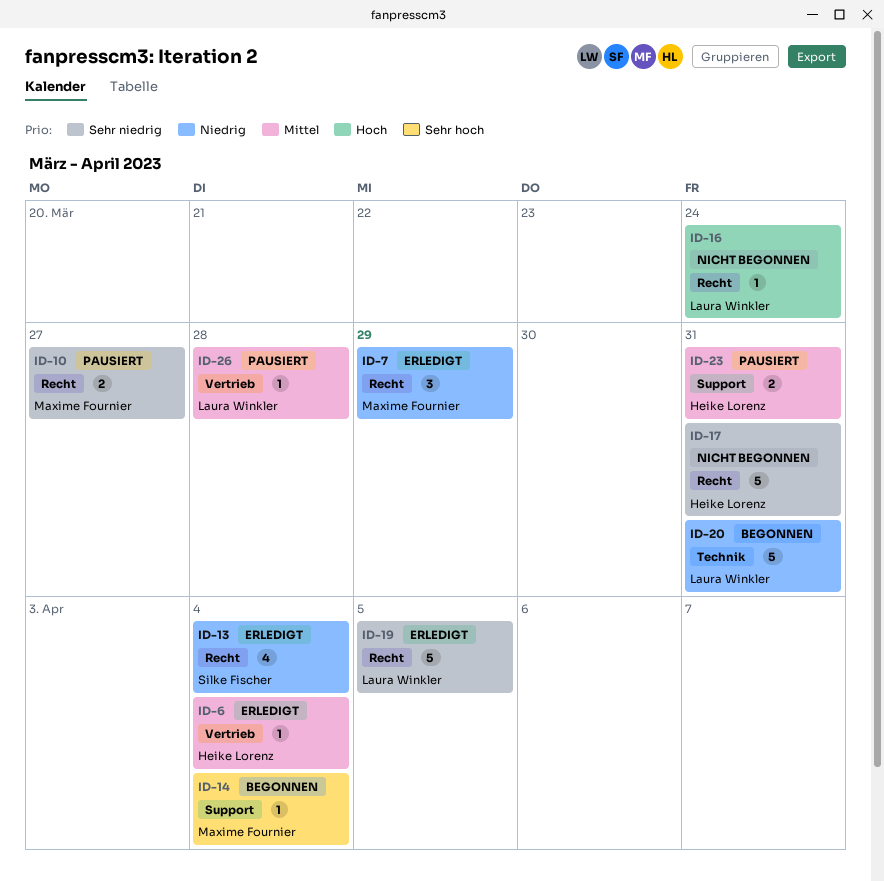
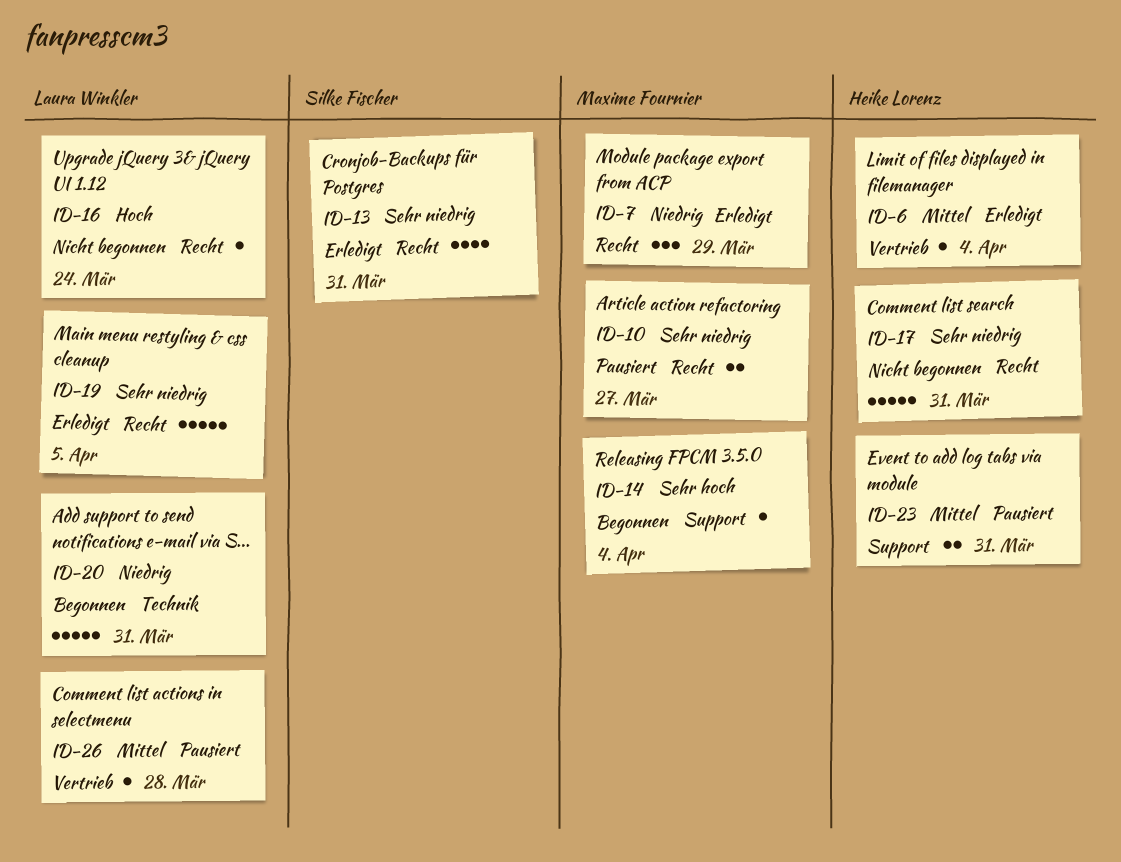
ID-13, priority: Niedrig -> Sehr niedrig
ID-13, due: Apr 4 -> Mar 31

